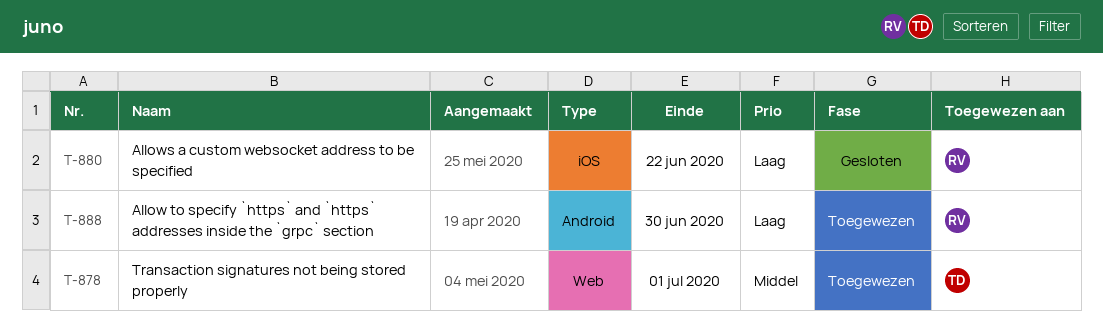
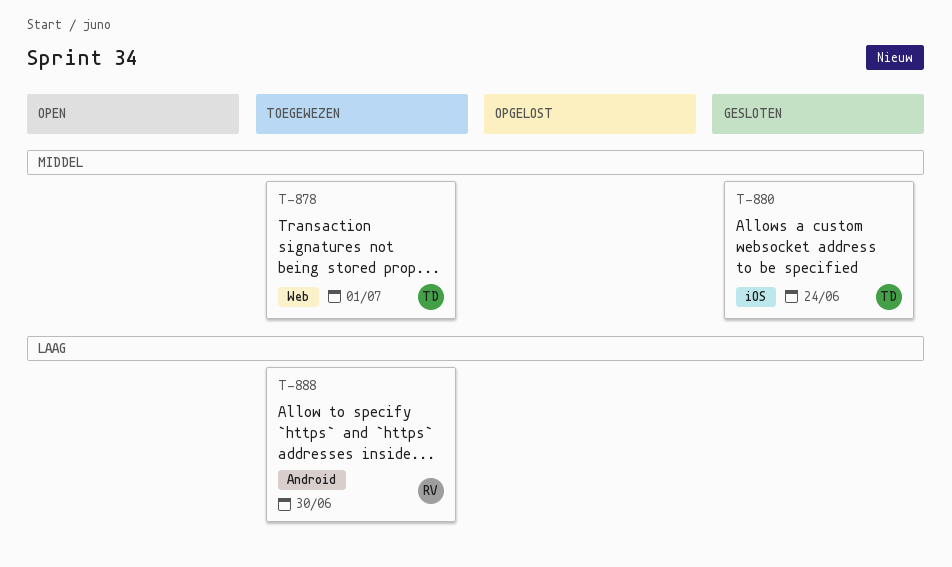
T-880, owner: RV -> TD
T-880, priority: Laag -> Middel
T-880, due: Jun 22 -> Jun 24

